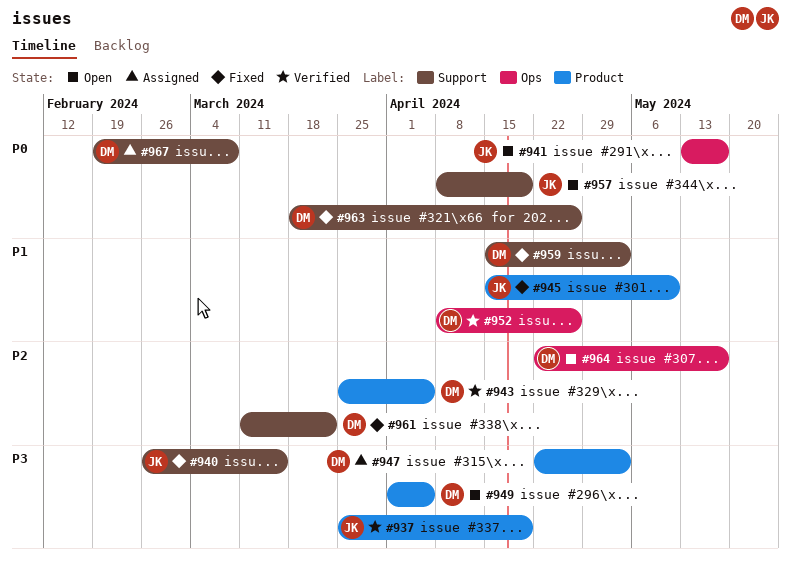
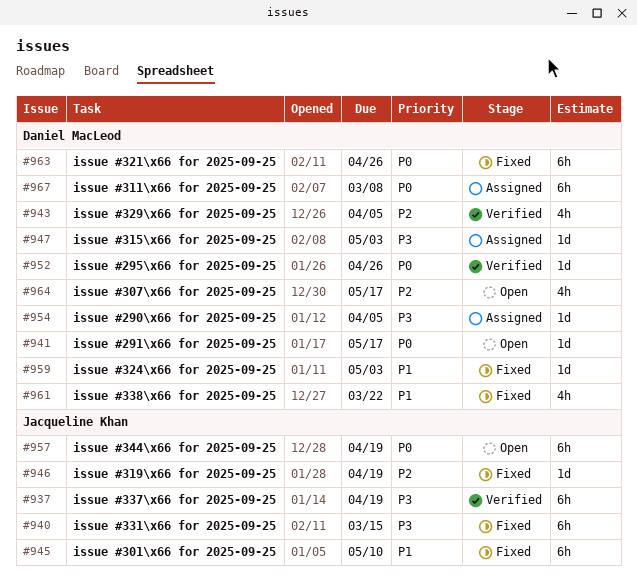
#941, owner: Jacqueline Khan -> Daniel MacLeod
#946: none -> present
#949: present -> none
#952, priority: P1 -> P0
#954: none -> present
#961, priority: P2 -> P1

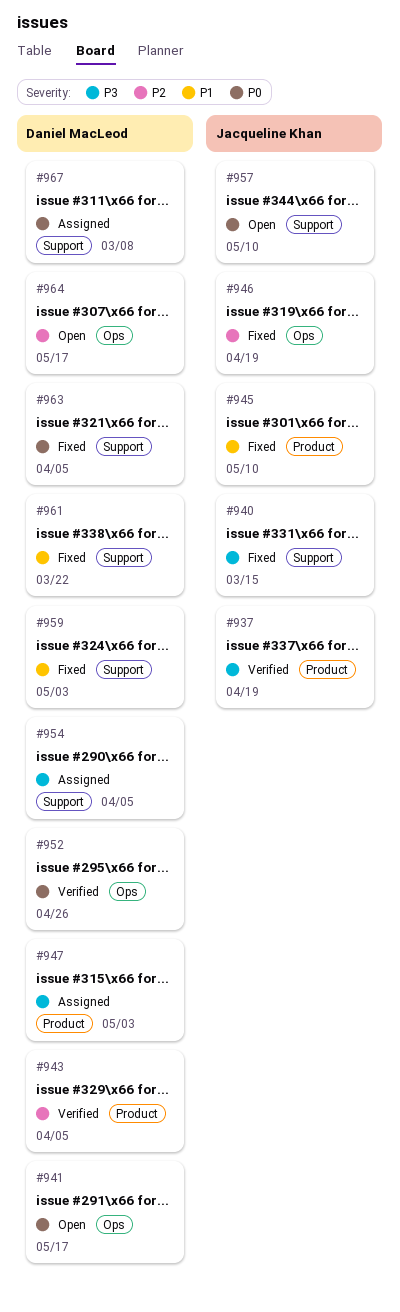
#957, due: Apr 19 -> May 10
#963, due: Apr 26 -> Apr 5

